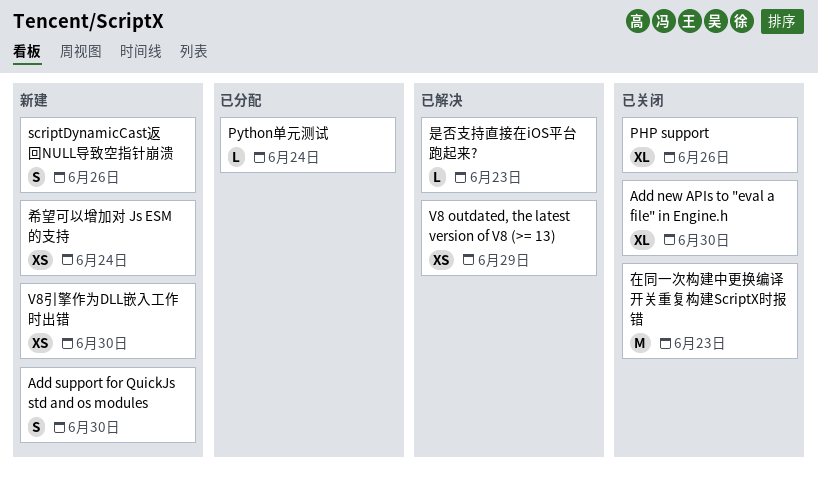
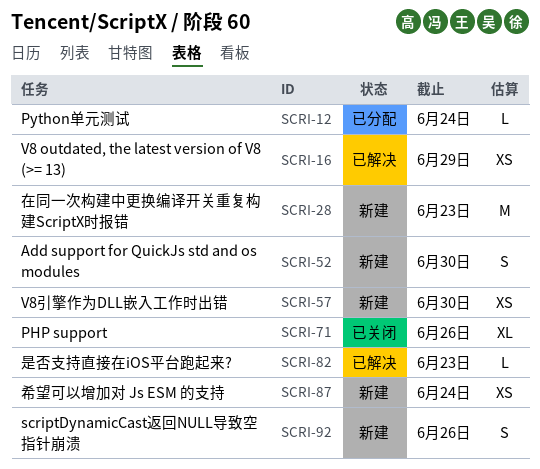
Add new APIs to "eval a file" in Engine.h: present -> none
在同一次构建中更换编译开关重复构建ScriptX时报错, status: 已关闭 -> 新建

